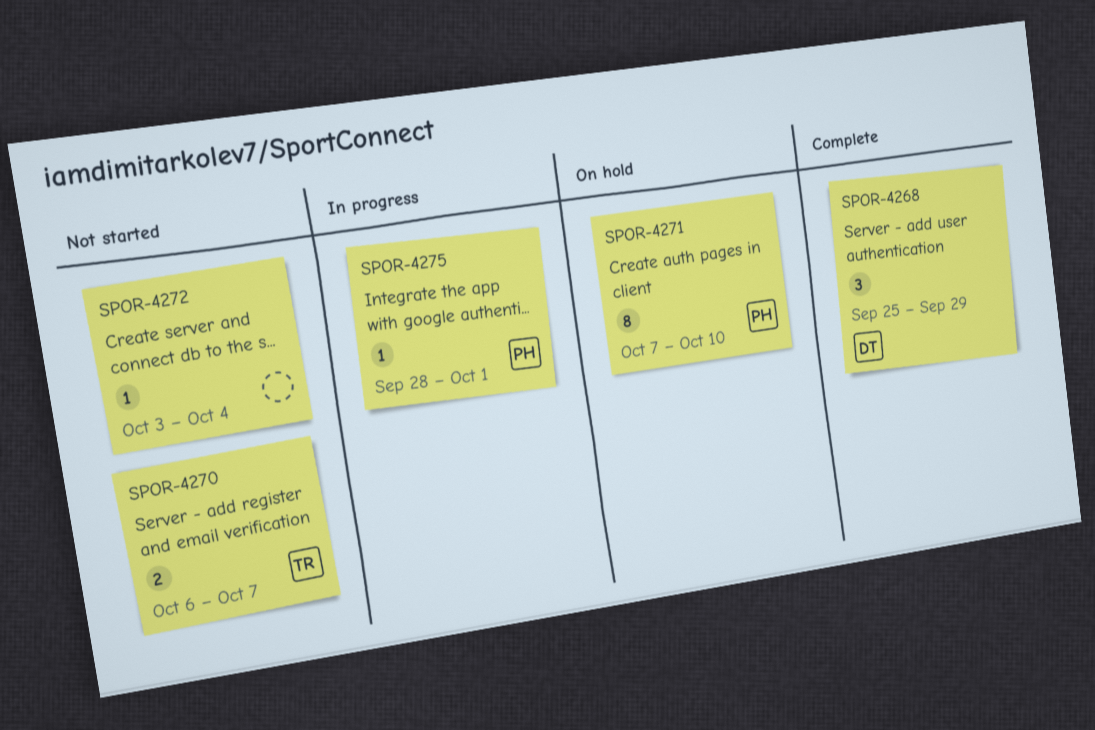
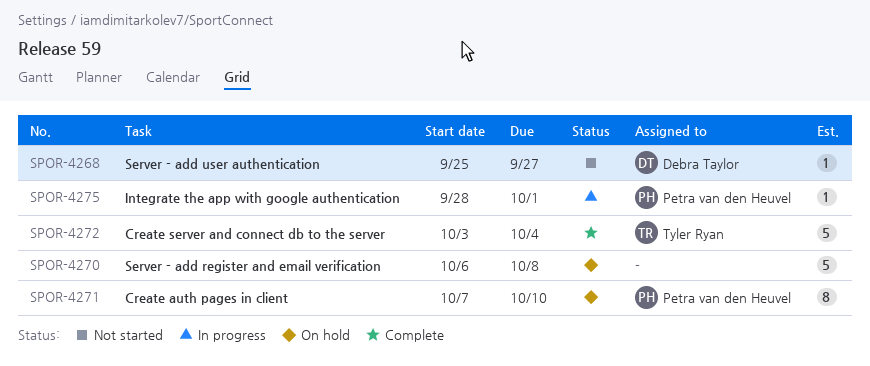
SPOR-4268, status: Complete -> Not started
SPOR-4268, estimate: 3 -> 1
SPOR-4268, due: Sep 29 -> Sep 27
SPOR-4270, status: Not started -> On hold
SPOR-4270, owner: Tyler Ryan -> none
SPOR-4270, estimate: 2 -> 5
SPOR-4270, due: Oct 7 -> Oct 8
SPOR-4272, status: Not started -> Complete
SPOR-4272, owner: none -> Tyler Ryan
SPOR-4272, estimate: 1 -> 5

